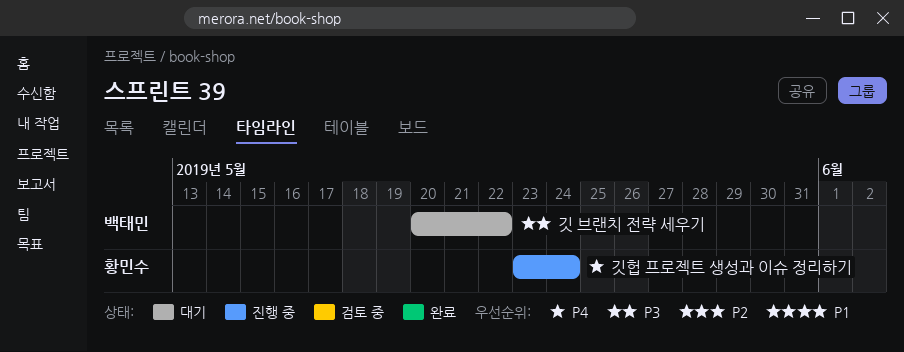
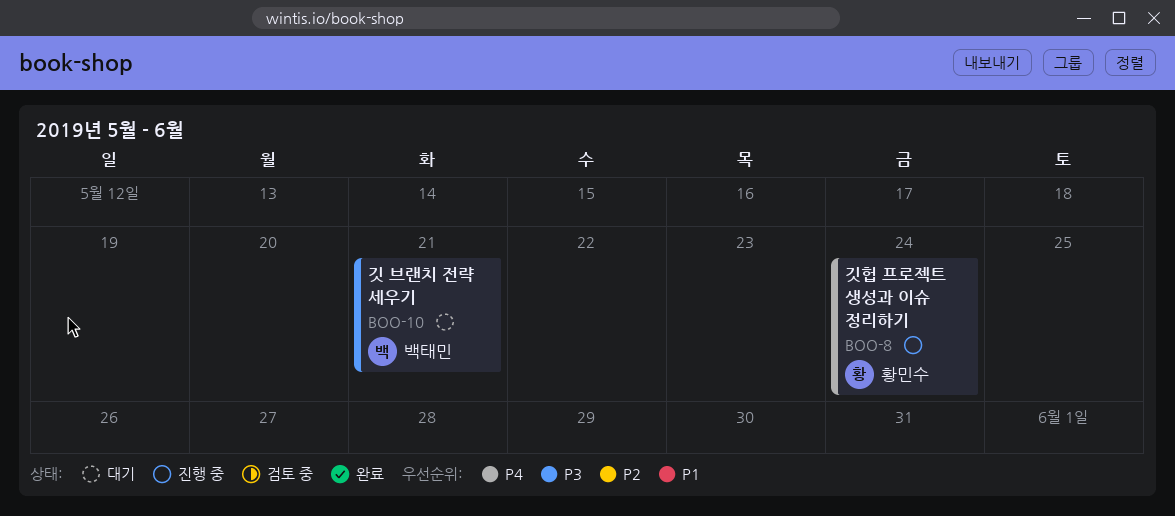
깃 브랜치 전략 세우기, due: May 22 -> May 21

